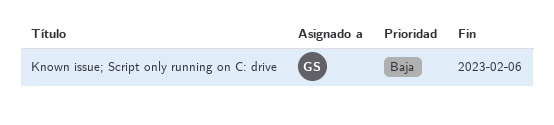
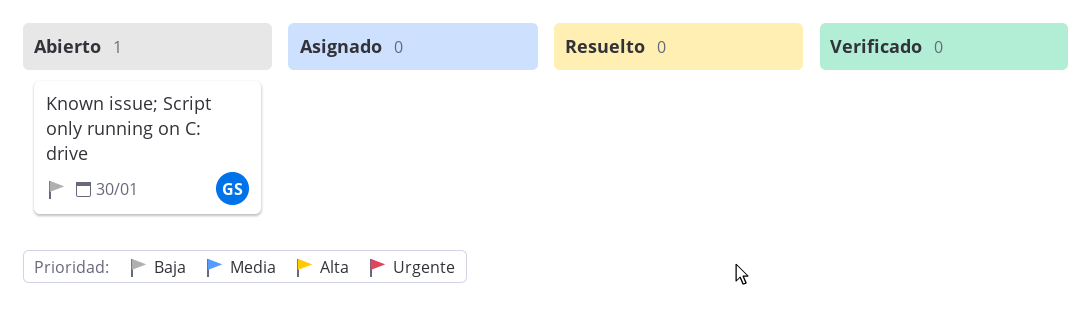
Known issue; Script only running on C: drive, due: Feb 6 -> Jan 30

